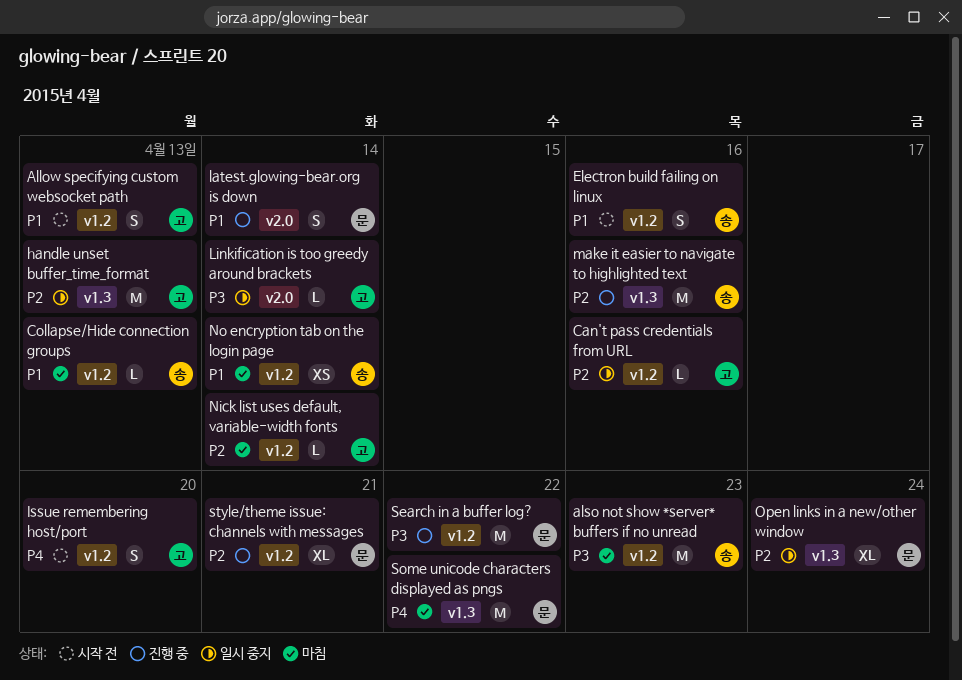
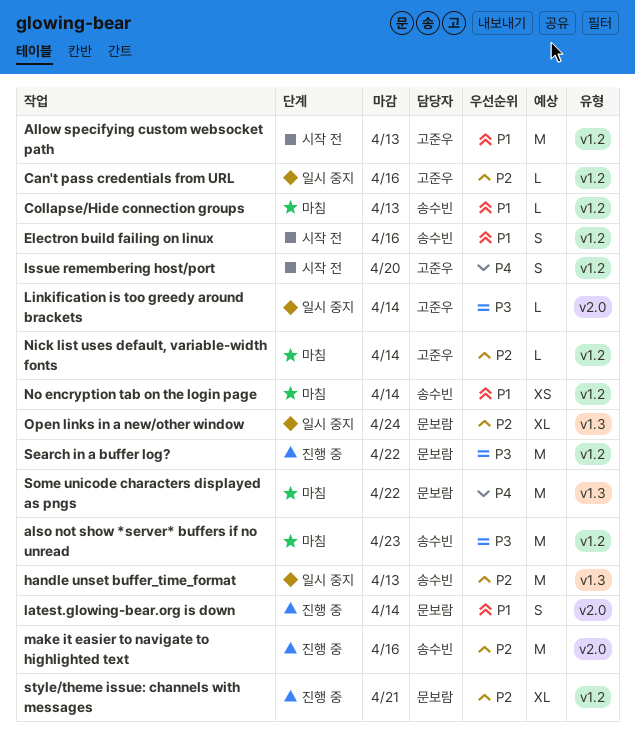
Allow specifying custom websocket path, estimate: S -> M
handle unset buffer_time_format, owner: 고준우 -> 송수빈
make it easier to navigate to highlighted text, label: v1.3 -> v2.0

